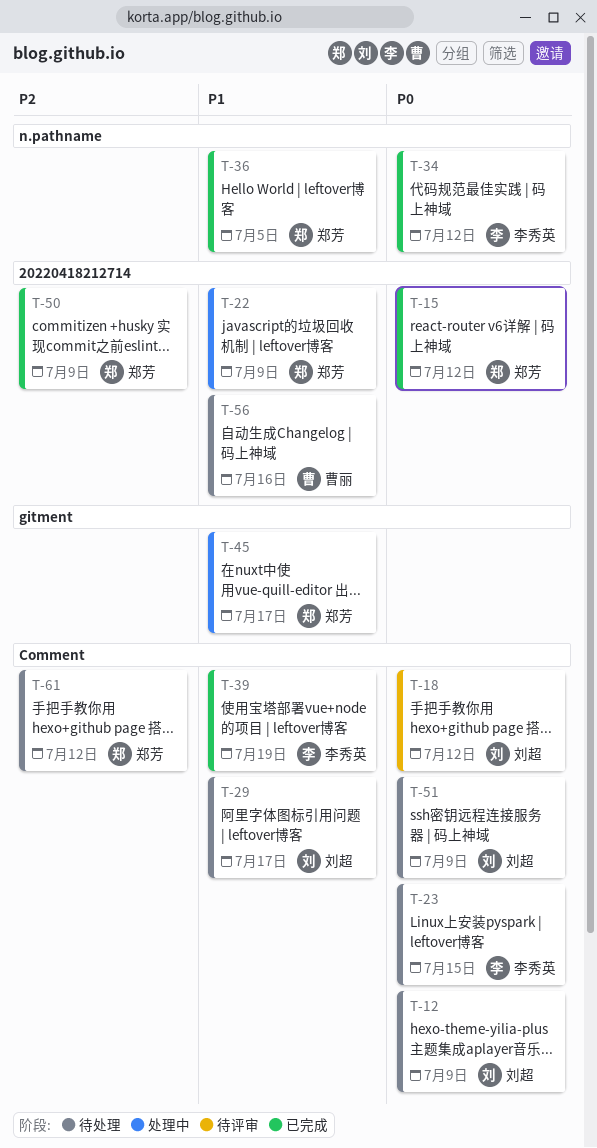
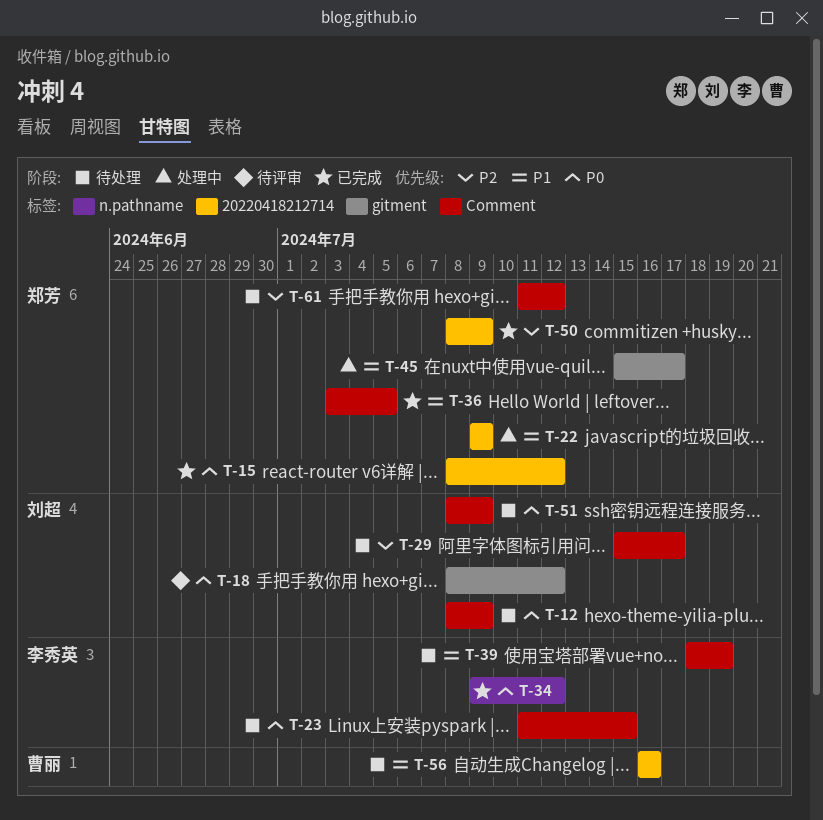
T-18, label: Comment -> gitment
T-29, priority: P1 -> P2
T-36, label: n.pathname -> Comment
T-39, status: 已完成 -> 待处理

